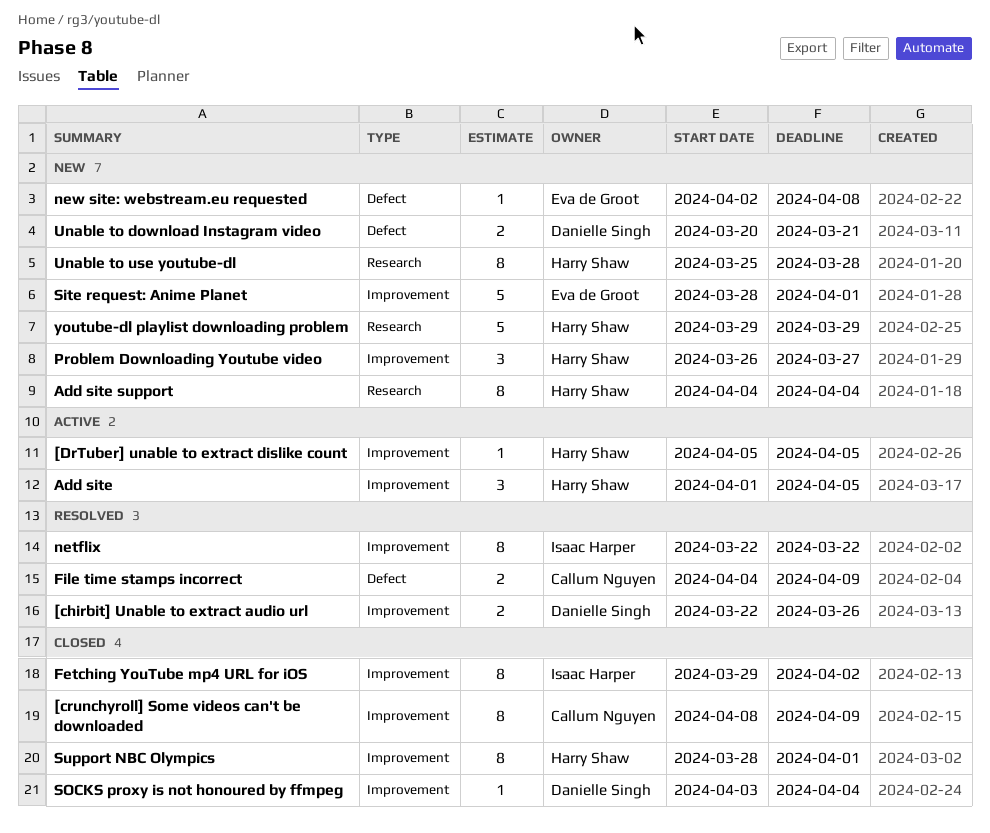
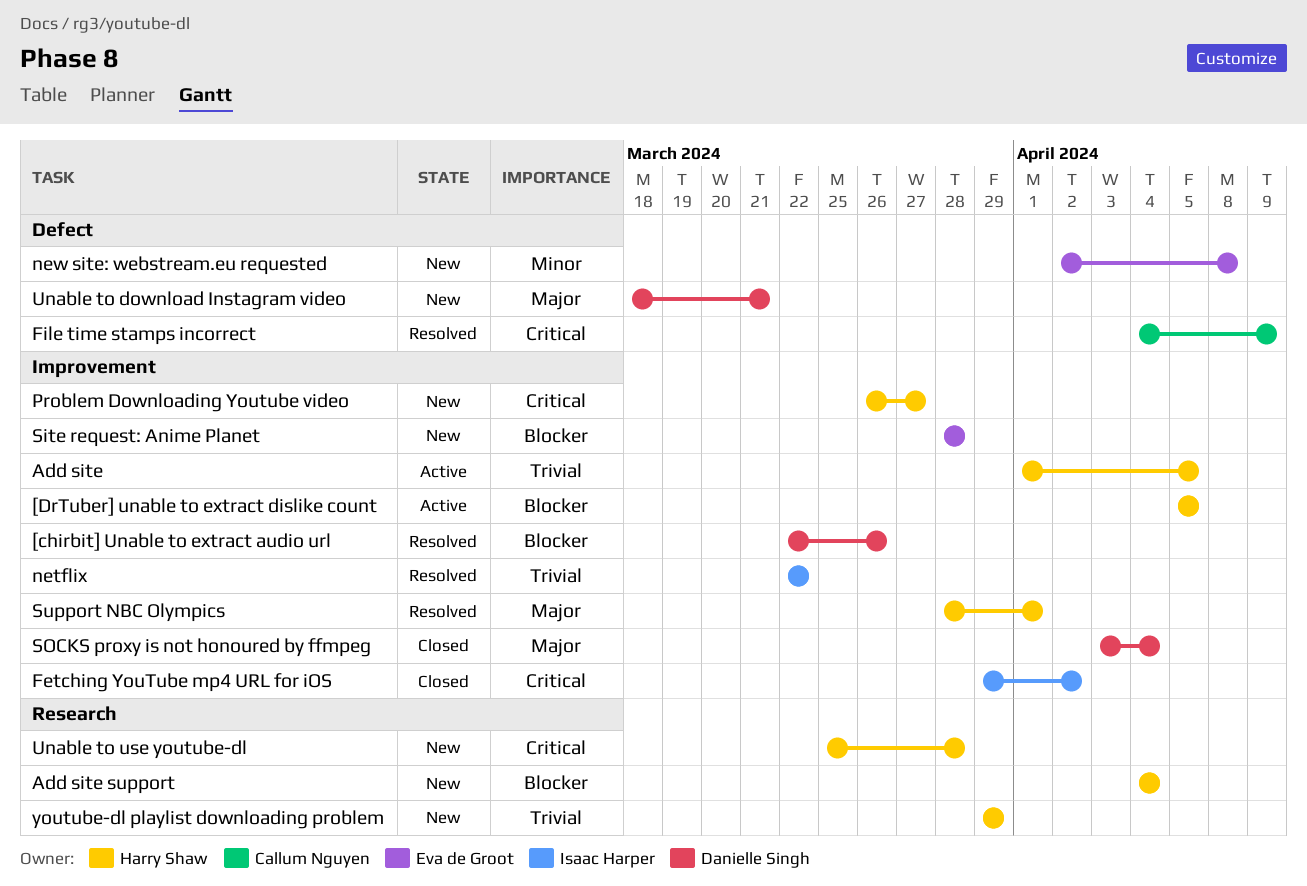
[crunchyroll] Some videos can't be downloaded: present -> none
Site request: Anime Planet, due: Apr 1 -> Mar 28
Support NBC Olympics, status: Closed -> Resolved
Unable to download Instagram video, start: Mar 20 -> Mar 18

